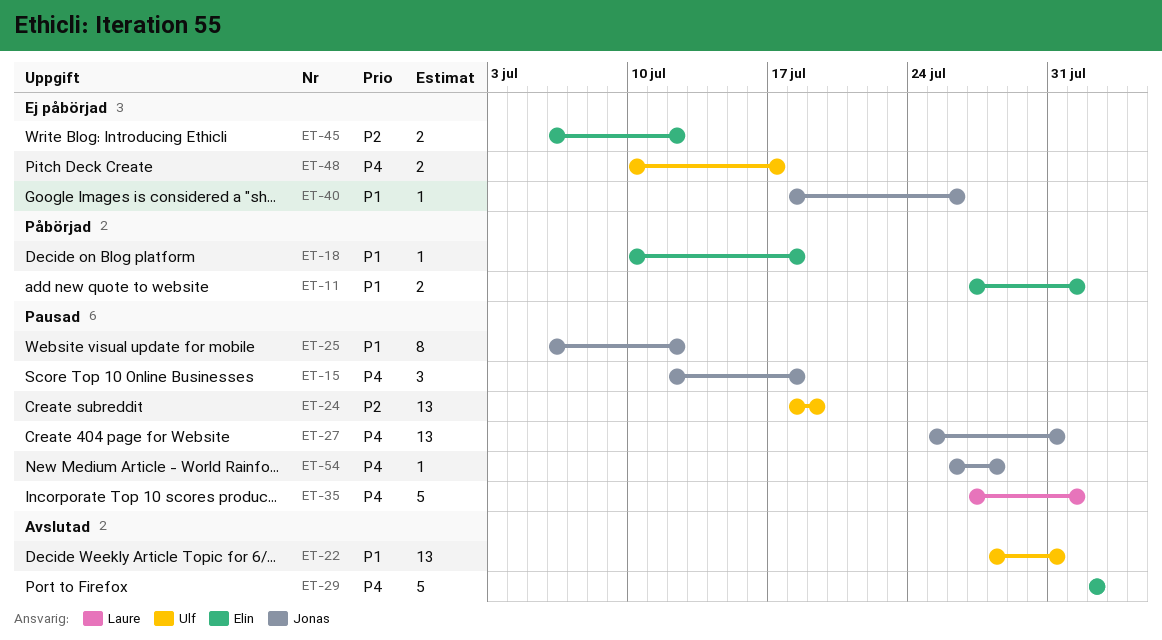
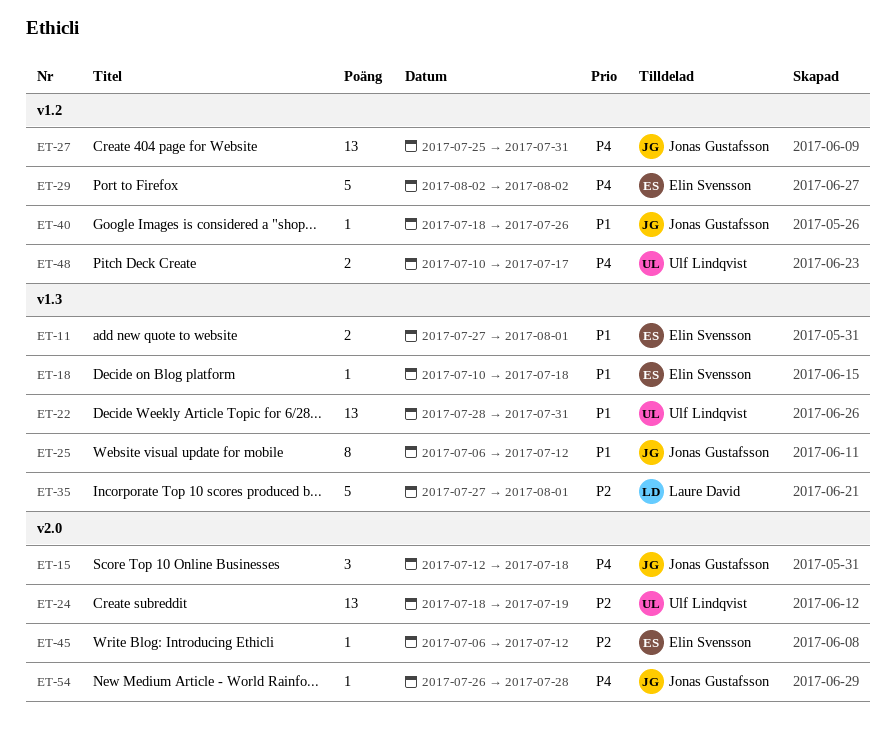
ET-35, priority: P4 -> P2
ET-45, estimate: 2 -> 1

